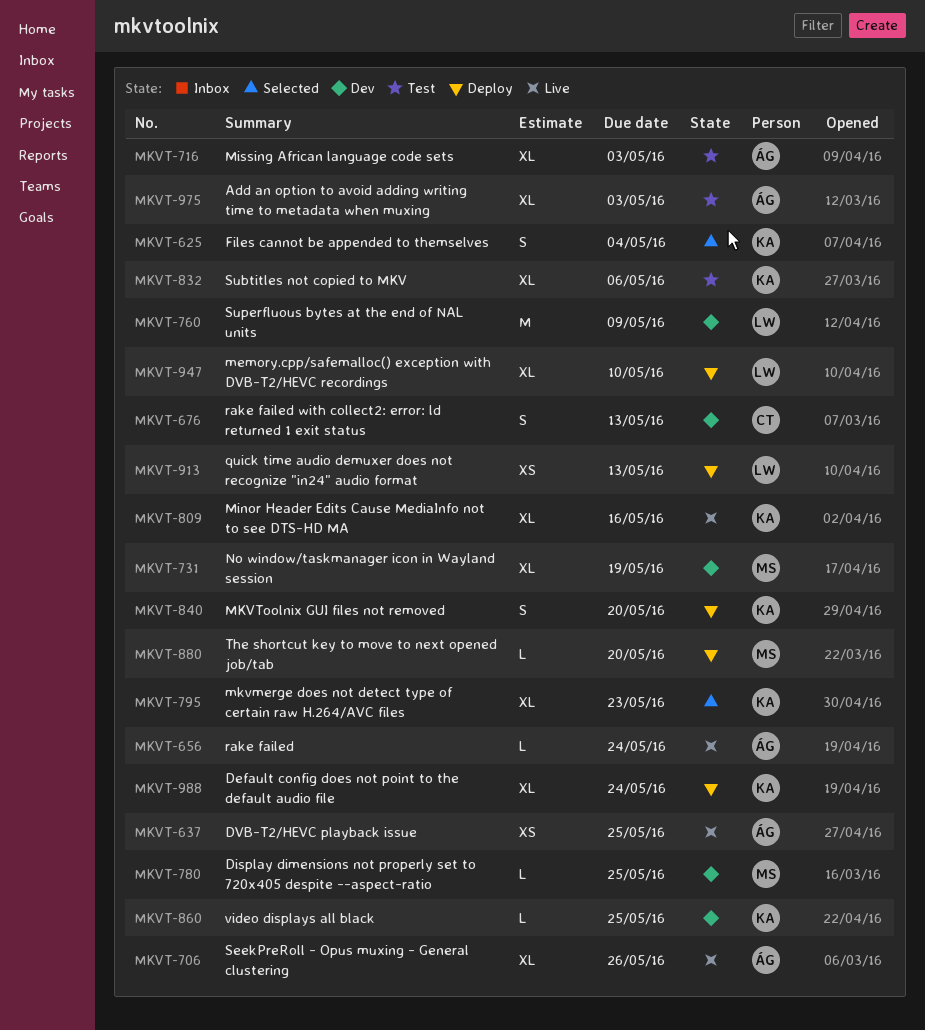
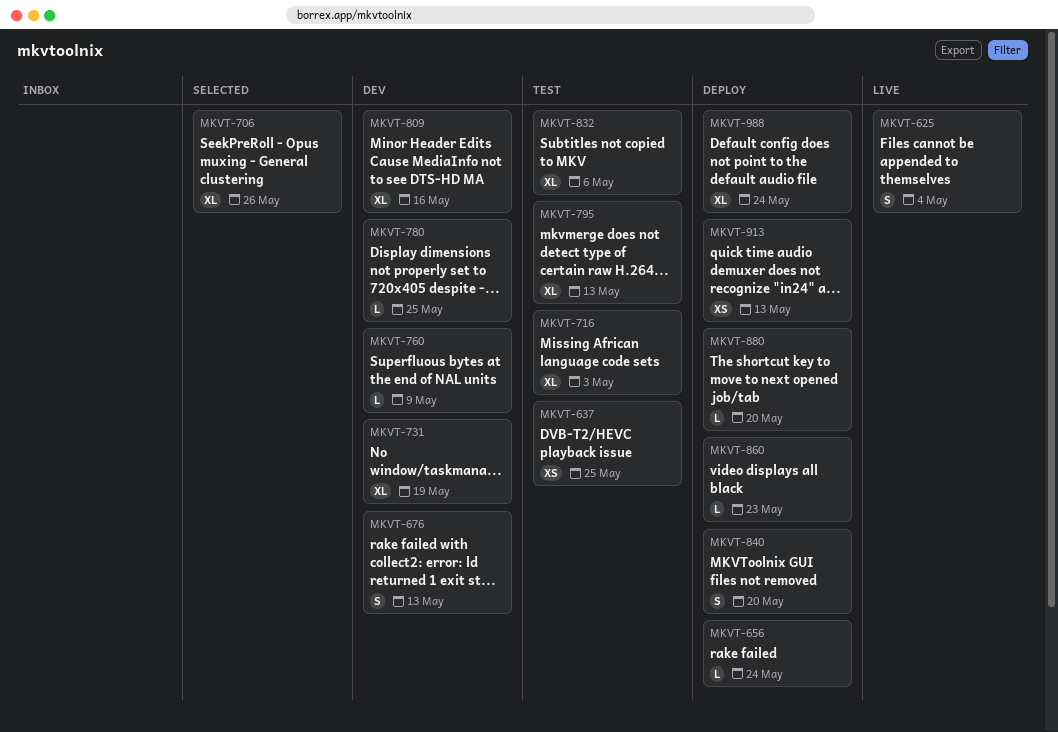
MKVT-625, status: Selected -> Live
MKVT-637, status: Live -> Test
MKVT-656, status: Live -> Deploy
MKVT-706, status: Live -> Selected
MKVT-760, estimate: M -> L
MKVT-795, status: Selected -> Test
MKVT-795, due: May 23 -> May 13
MKVT-809, status: Live -> Dev
MKVT-860, status: Dev -> Deploy
MKVT-860, due: May 25 -> May 23
MKVT-947: present -> none
MKVT-975: present -> none

